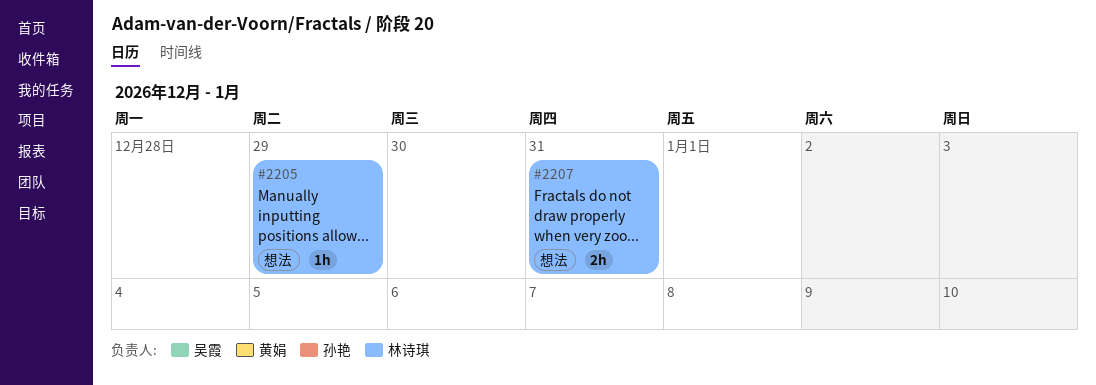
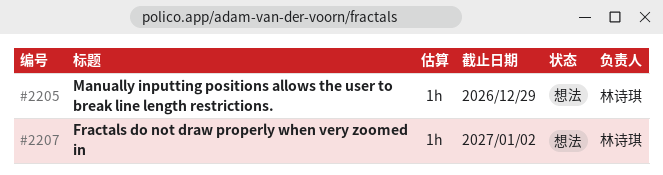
#2207, estimate: 2h -> 1h
#2207, due: Dec 31 -> Jan 2

